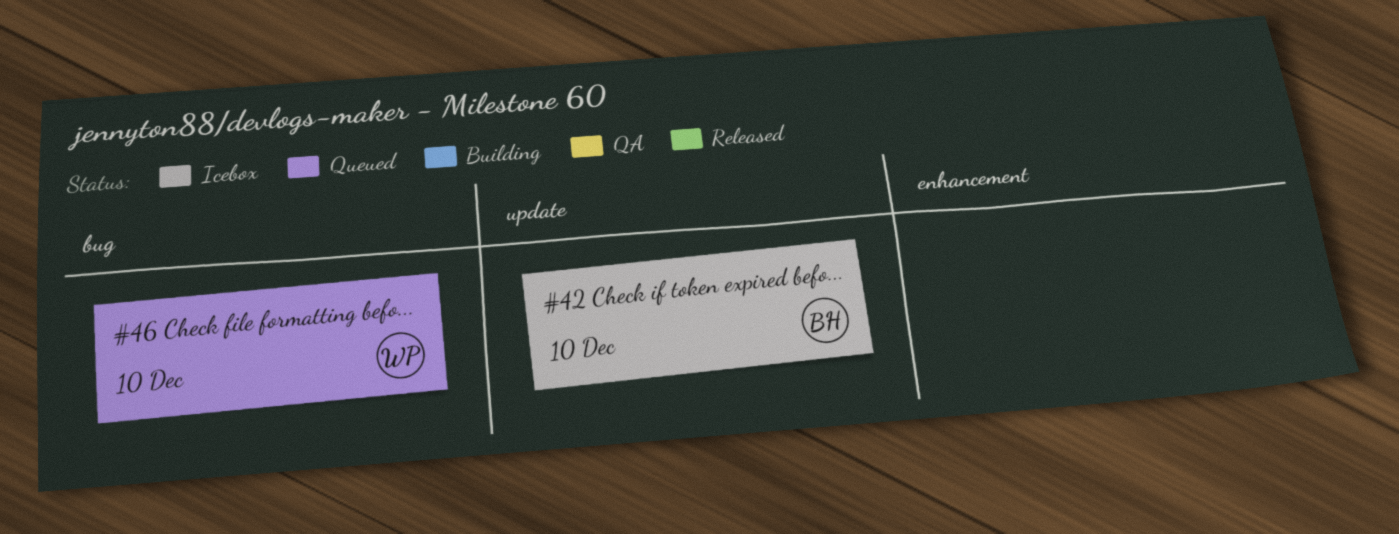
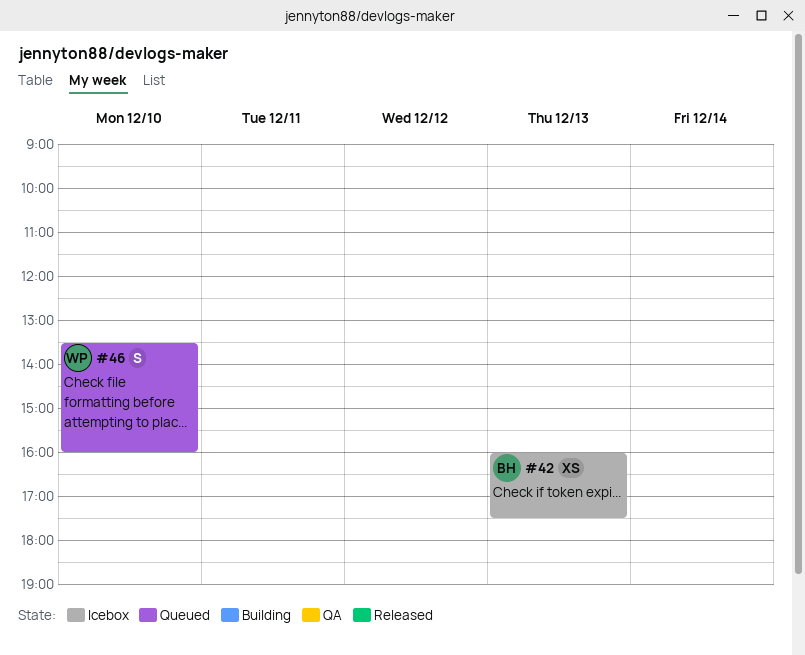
#42, day: Dec 10 -> Dec 13

